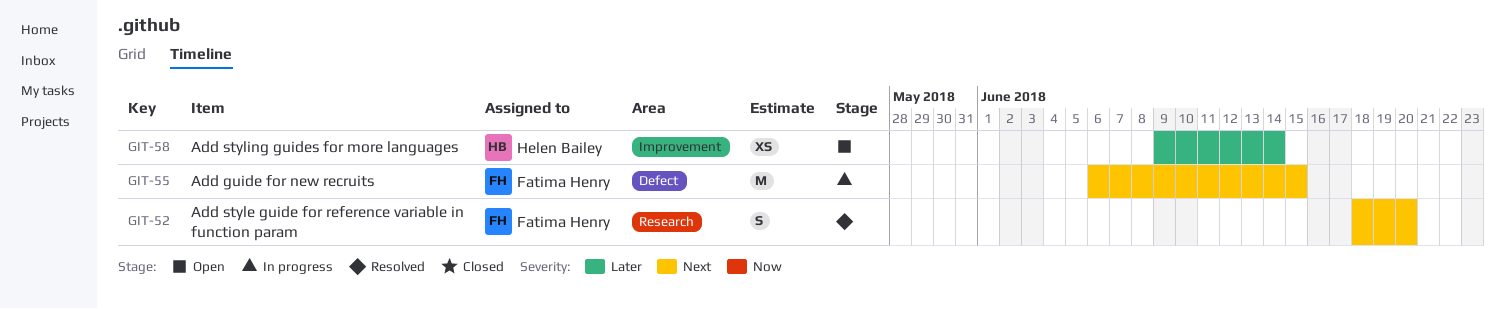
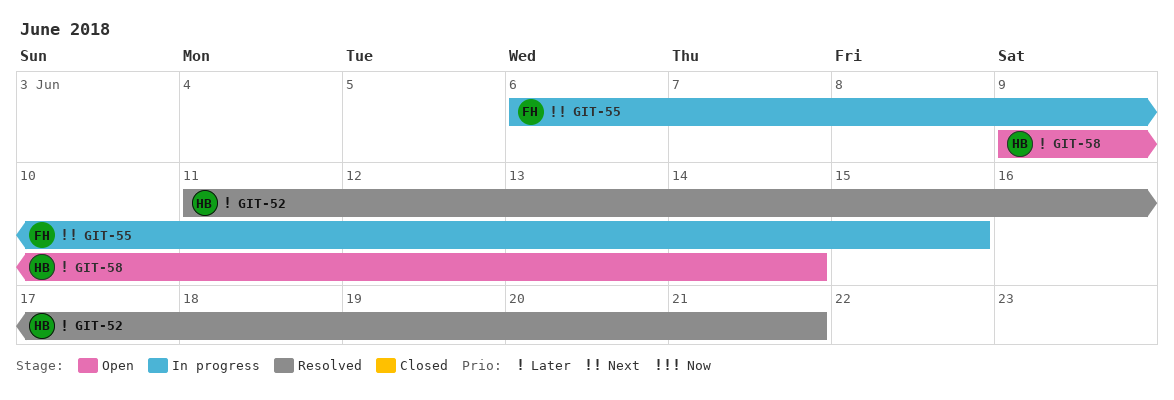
GIT-52, owner: Fatima Henry -> Helen Bailey
GIT-52, priority: Next -> Later
GIT-52, start: Jun 18 -> Jun 11
GIT-52, due: Jun 20 -> Jun 21

